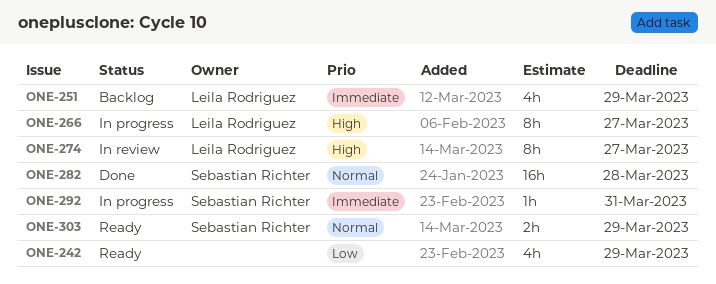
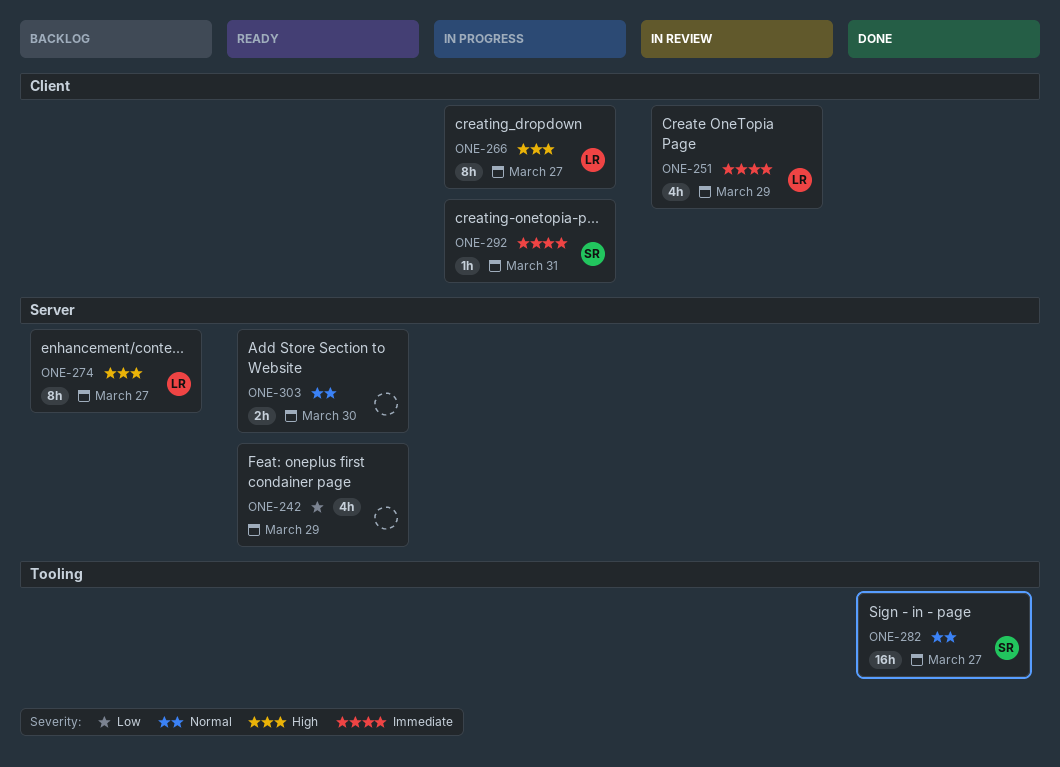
ONE-251, status: Backlog -> In review
ONE-274, status: In review -> Backlog
ONE-282, due: Mar 28 -> Mar 27
ONE-303, owner: Sebastian Richter -> none
ONE-303, due: Mar 29 -> Mar 30

